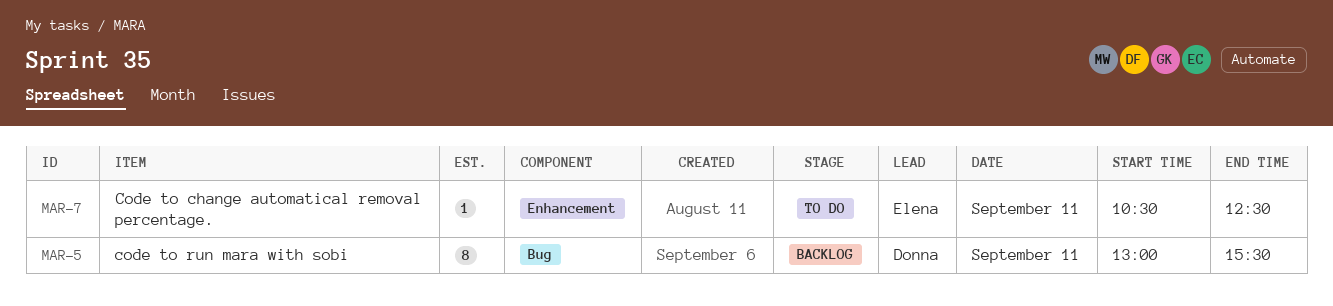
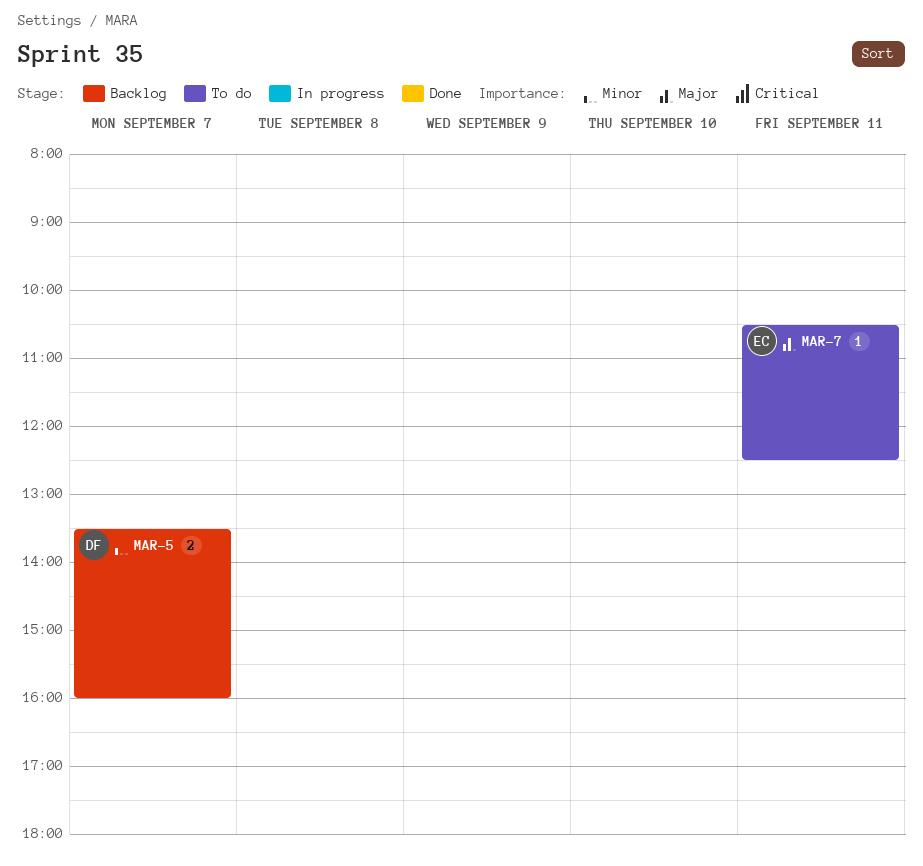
MAR-5, estimate: 8 -> 2
MAR-5, day: Sep 11 -> Sep 7
MAR-5, begins: 13:00 -> 13:30
MAR-5, ends: 15:30 -> 16:00

